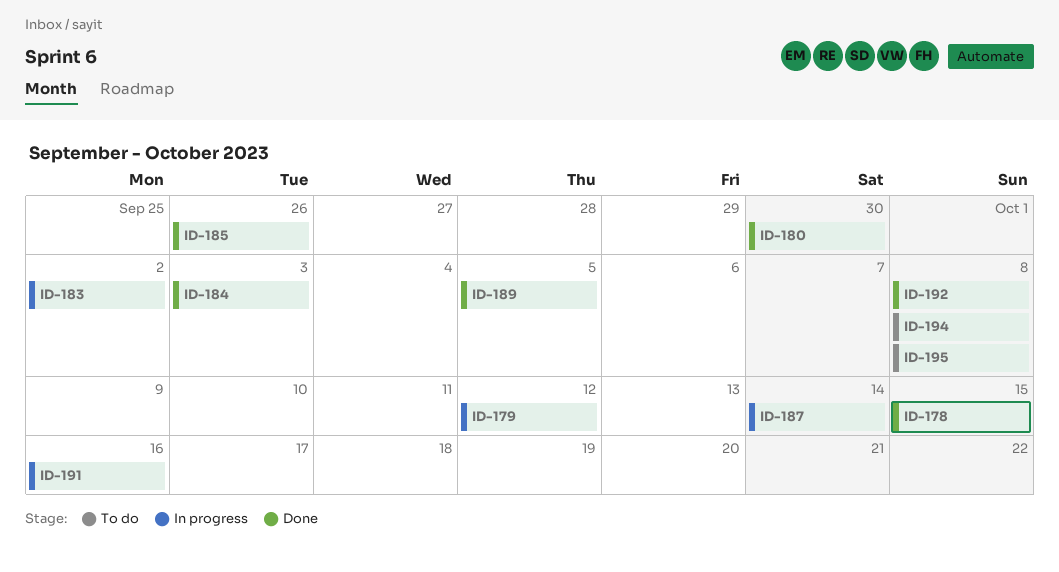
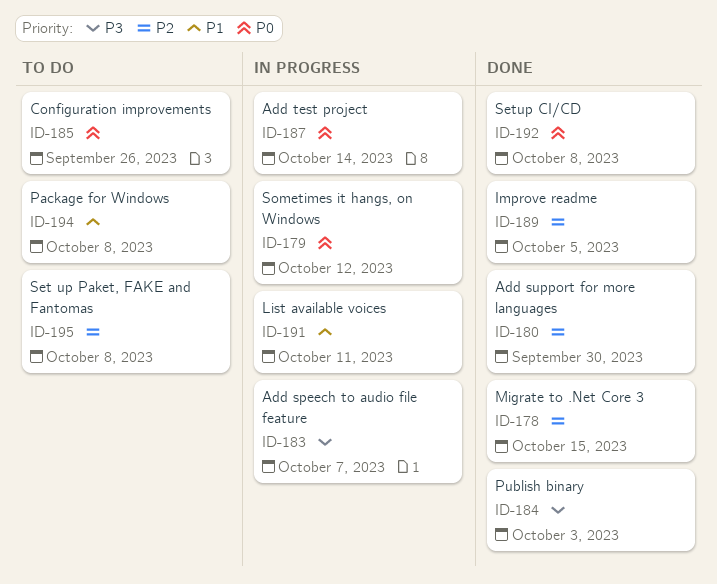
ID-183, due: Oct 2 -> Oct 7
ID-185, status: Done -> To do
ID-191, due: Oct 16 -> Oct 11

